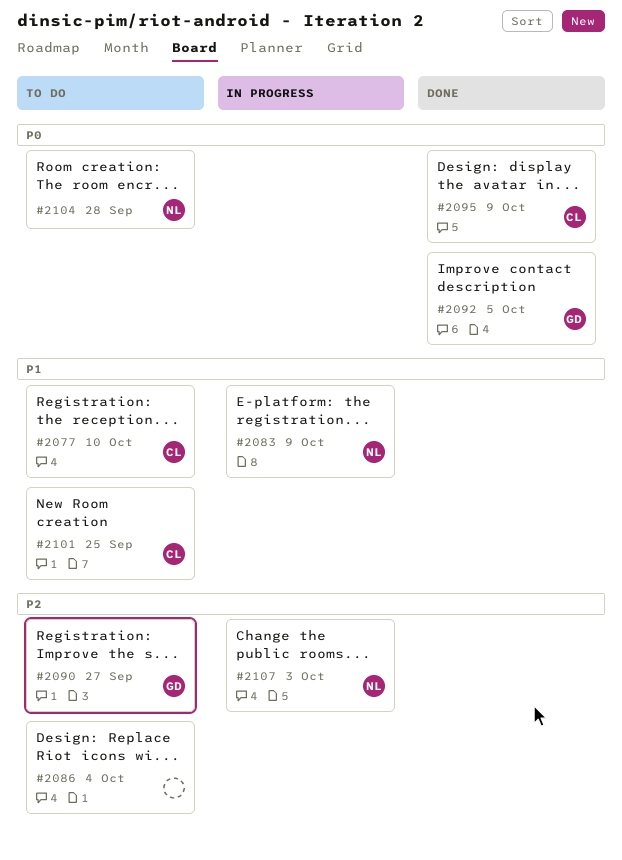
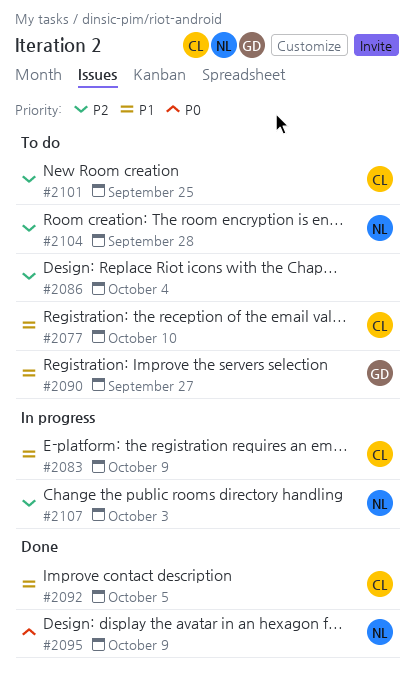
#2083, owner: NL -> CL
#2090, priority: P2 -> P1
#2092, owner: GD -> CL
#2092, priority: P0 -> P1
#2095, owner: CL -> NL
#2101, priority: P1 -> P2
#2104, priority: P0 -> P2

